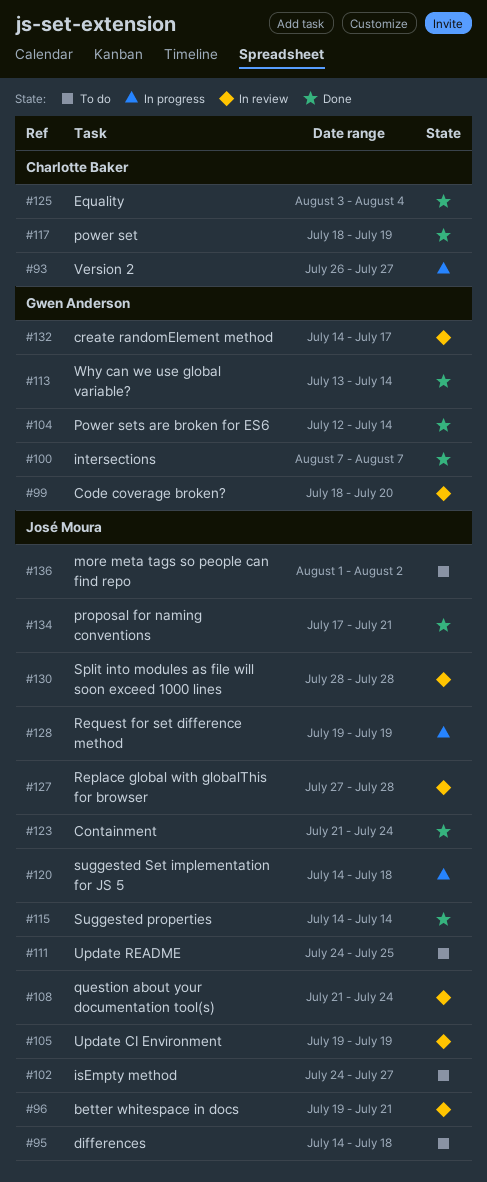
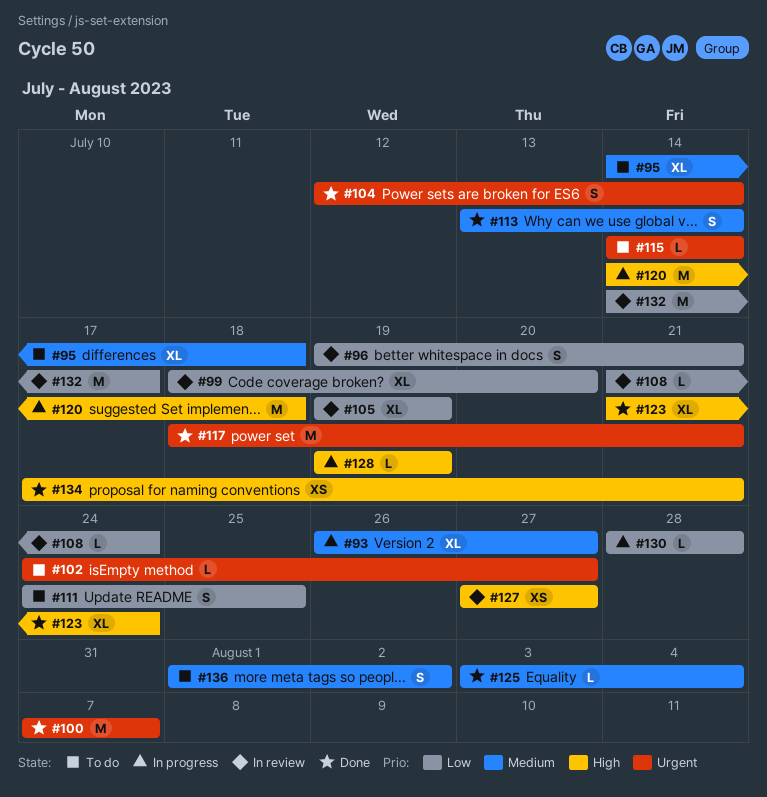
#115, status: Done -> To do
#117, due: Jul 19 -> Jul 21
#127, due: Jul 28 -> Jul 27
#130, status: In review -> In progress

